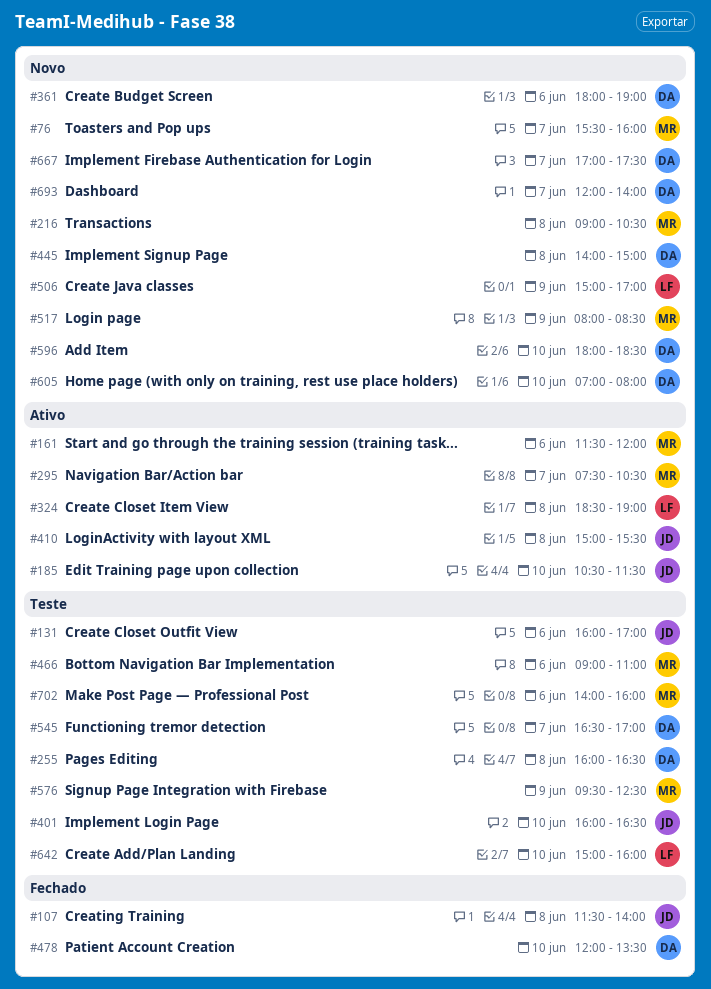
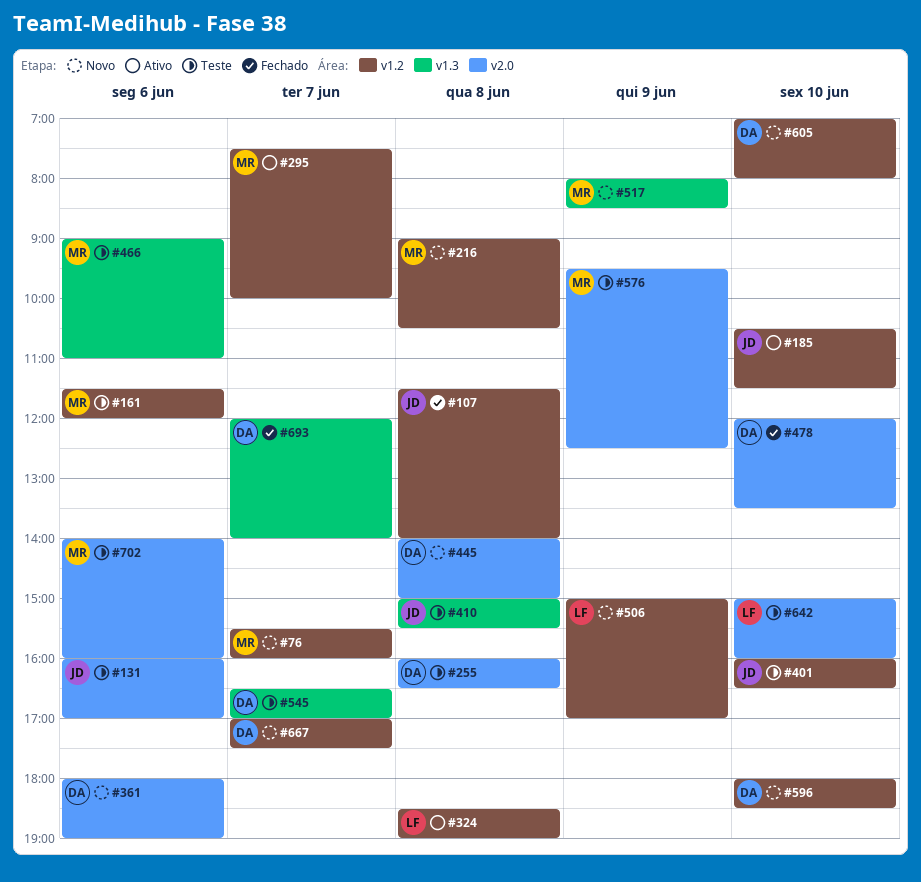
#161, status: Ativo -> Teste
#295, ends: 10:30 -> 10:00
#410, status: Ativo -> Teste
#693, status: Novo -> Fechado

